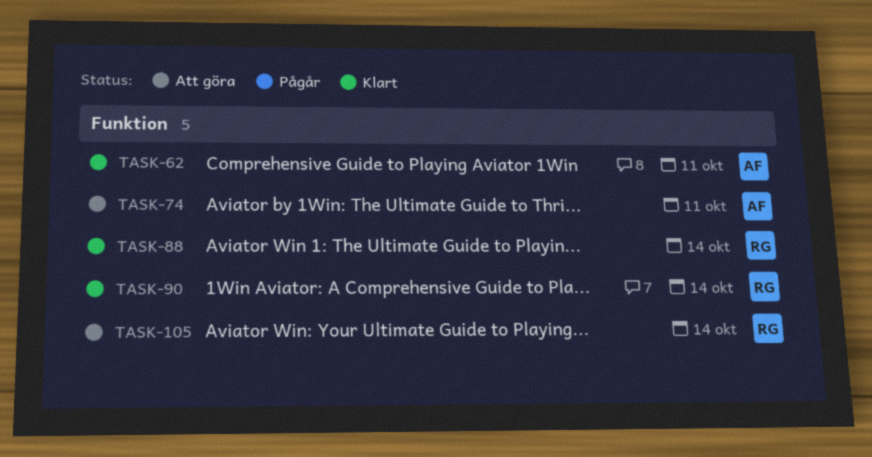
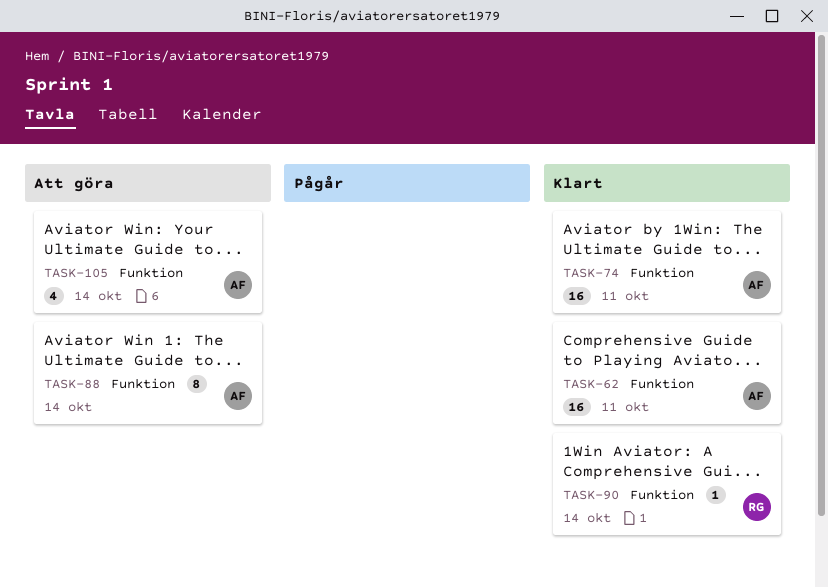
TASK-74, status: Att göra -> Klart
TASK-88, status: Klart -> Att göra
TASK-88, owner: RG -> AF
TASK-105, owner: RG -> AF

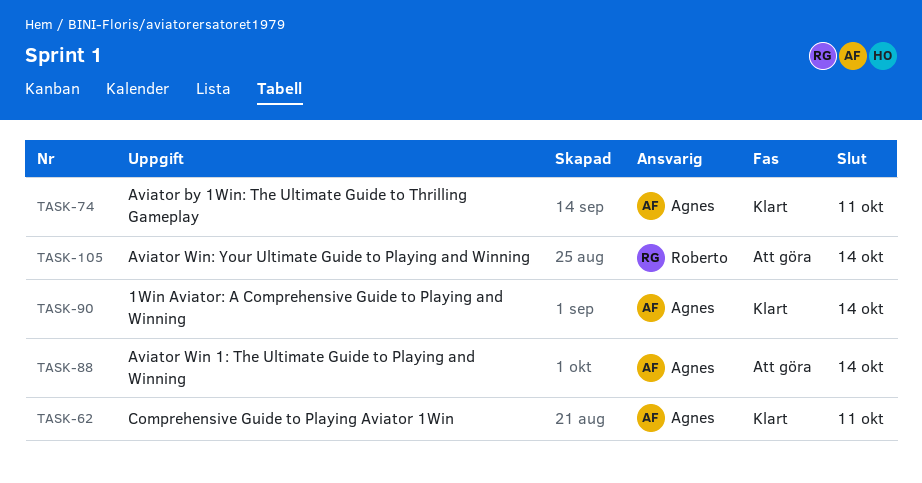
TASK-90, owner: Roberto -> Agnes
TASK-105, owner: Agnes -> Roberto

